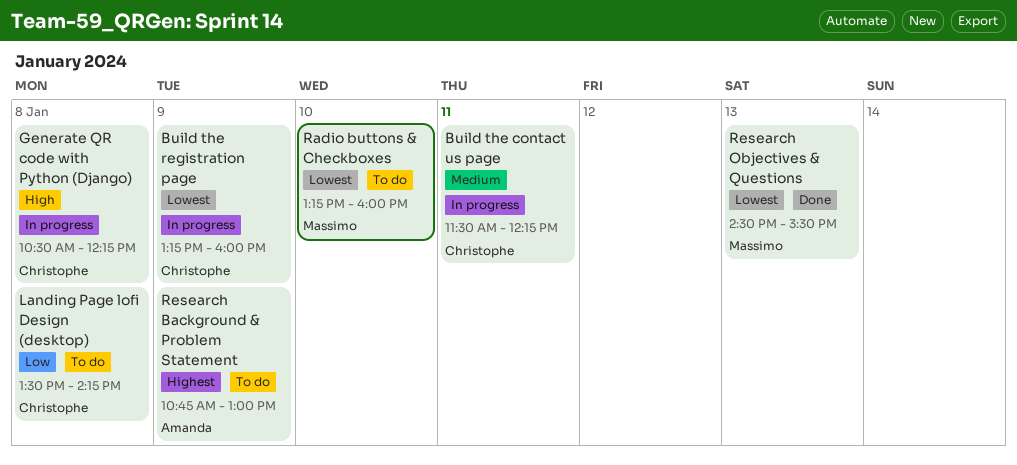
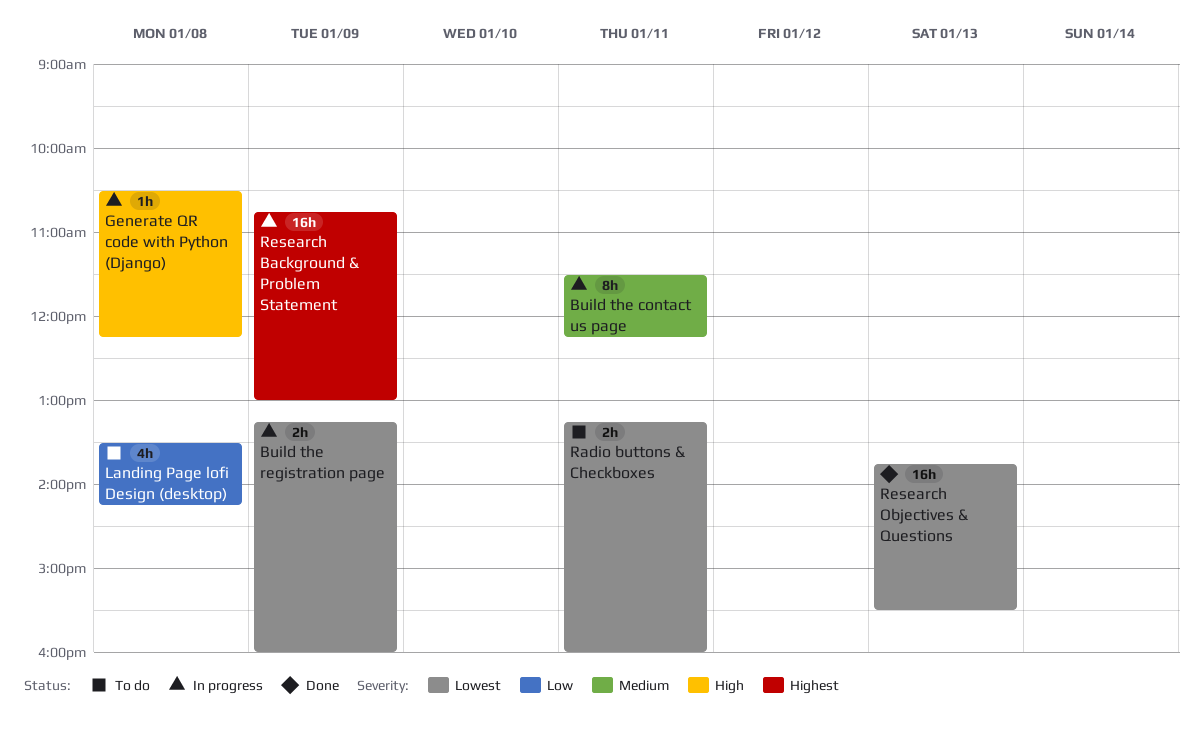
Radio buttons & Checkboxes, day: Jan 10 -> Jan 11
Research Background & Problem Statement, status: To do -> In progress
Research Objectives & Questions, begins: 14:30 -> 13:45

